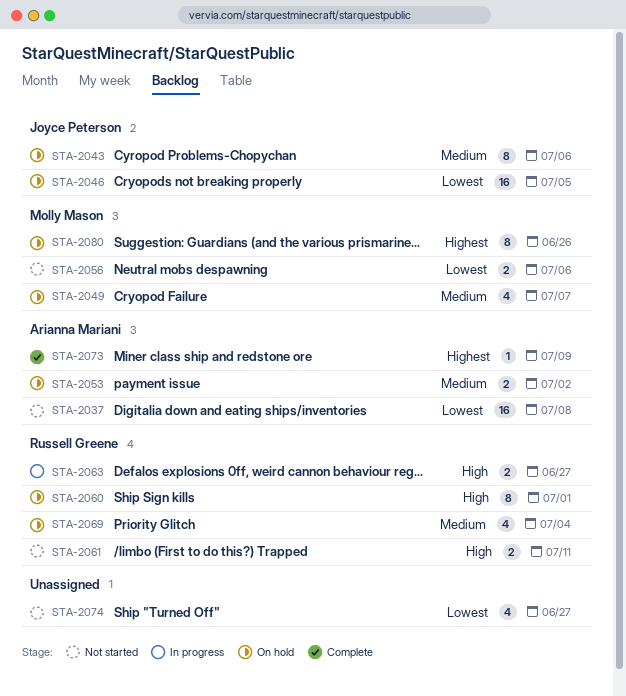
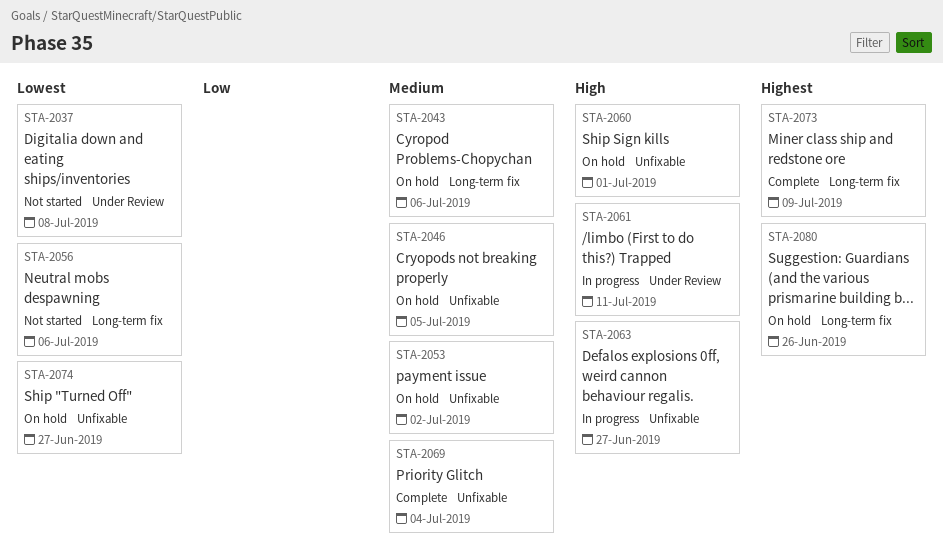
STA-2046, priority: Lowest -> Medium
STA-2049: present -> none
STA-2061, status: Not started -> In progress
STA-2069, status: On hold -> Complete
STA-2074, status: Not started -> On hold

